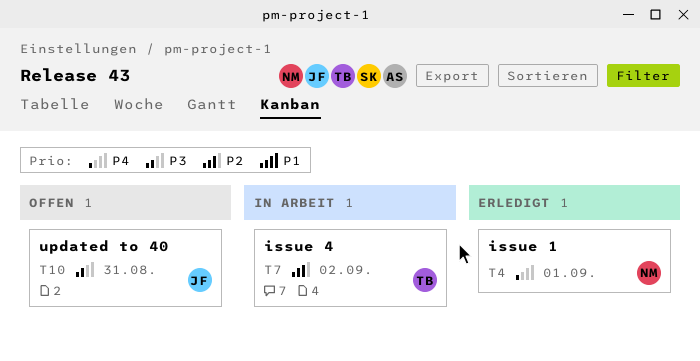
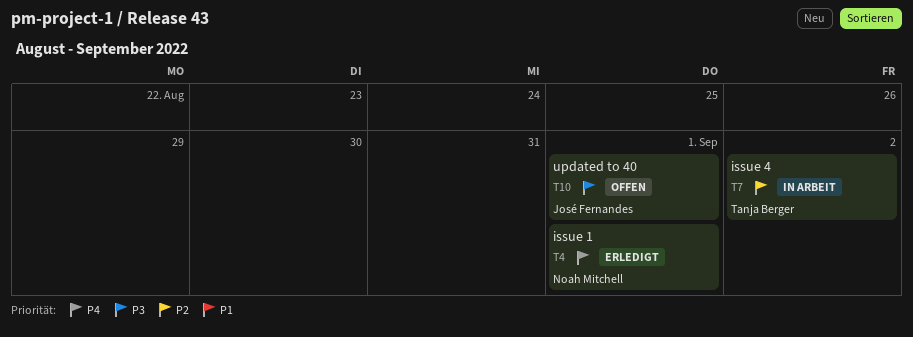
T10, due: Aug 31 -> Sep 1

